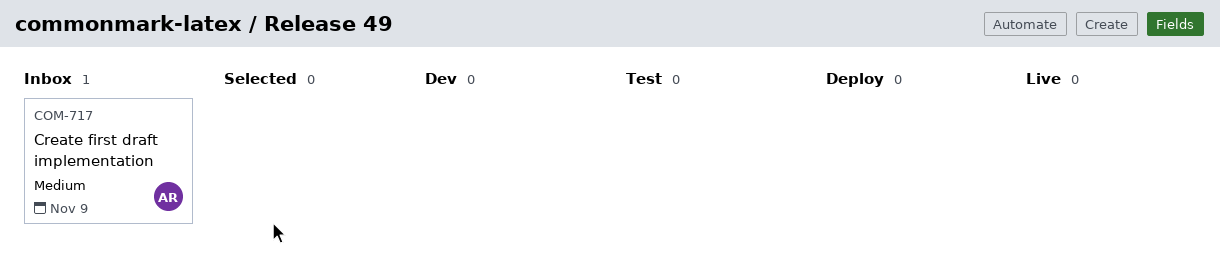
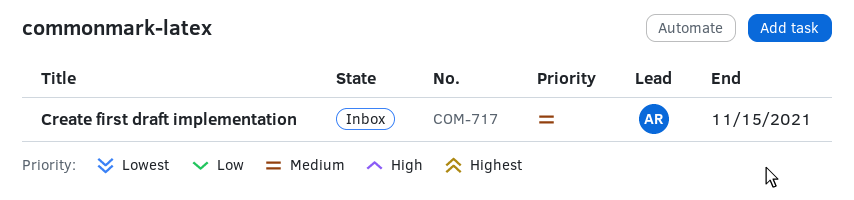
COM-717, due: Nov 9 -> Nov 15

